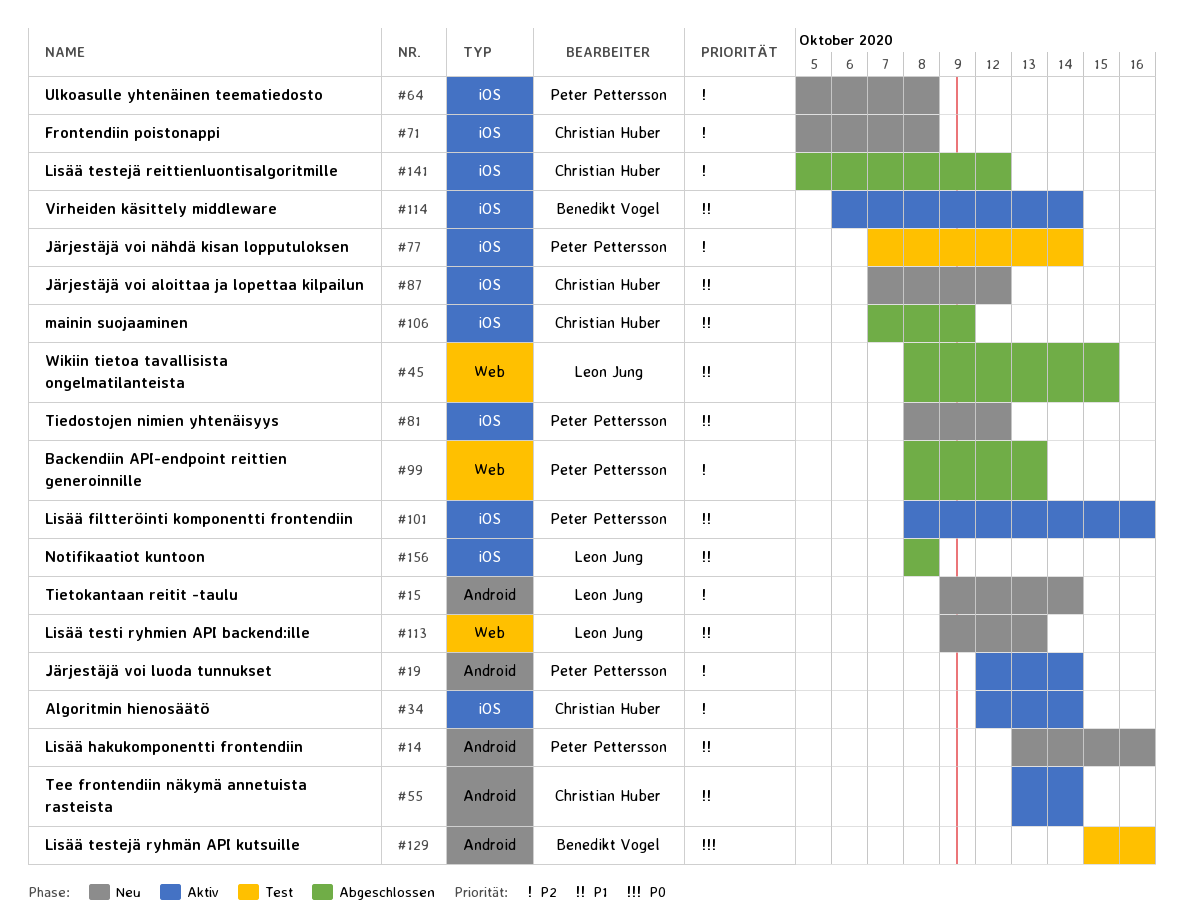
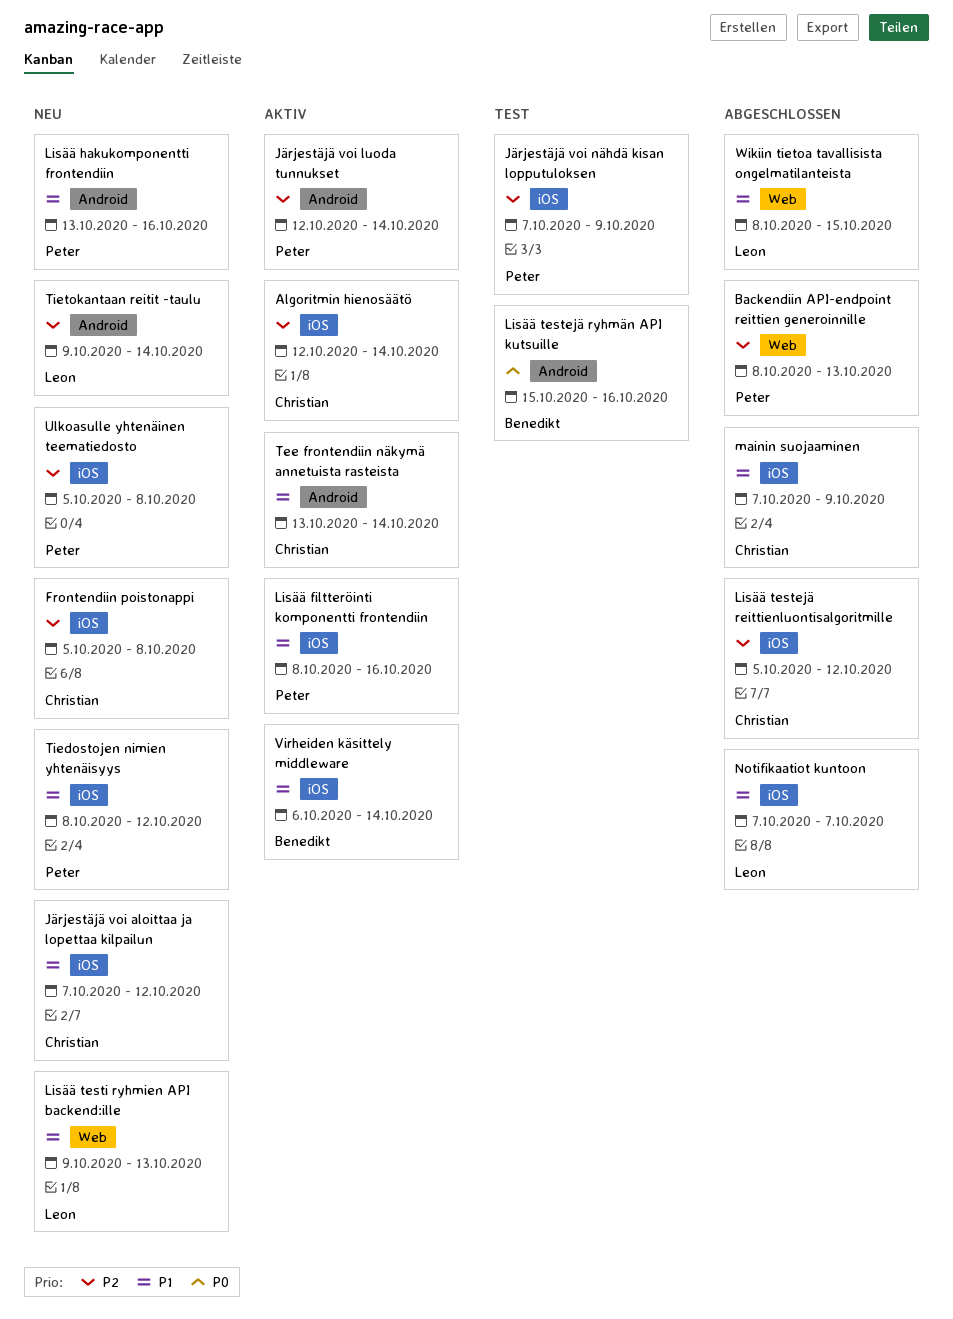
Järjestäjä voi nähdä kisan lopputuloksen, due: Oct 14 -> Oct 9
Notifikaatiot kuntoon, start: Oct 8 -> Oct 7
Notifikaatiot kuntoon, due: Oct 8 -> Oct 7

